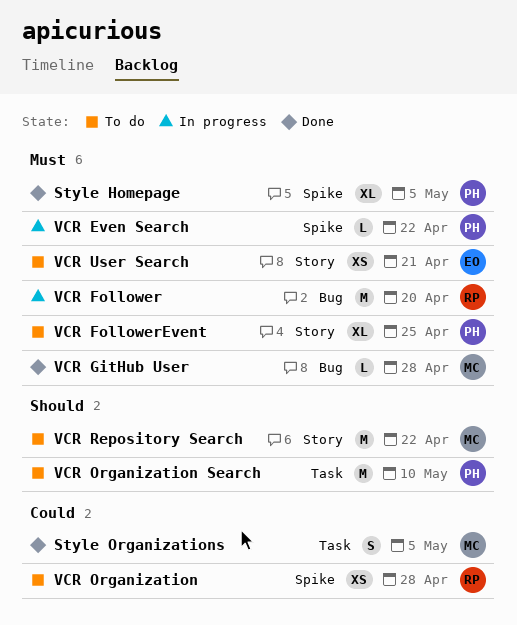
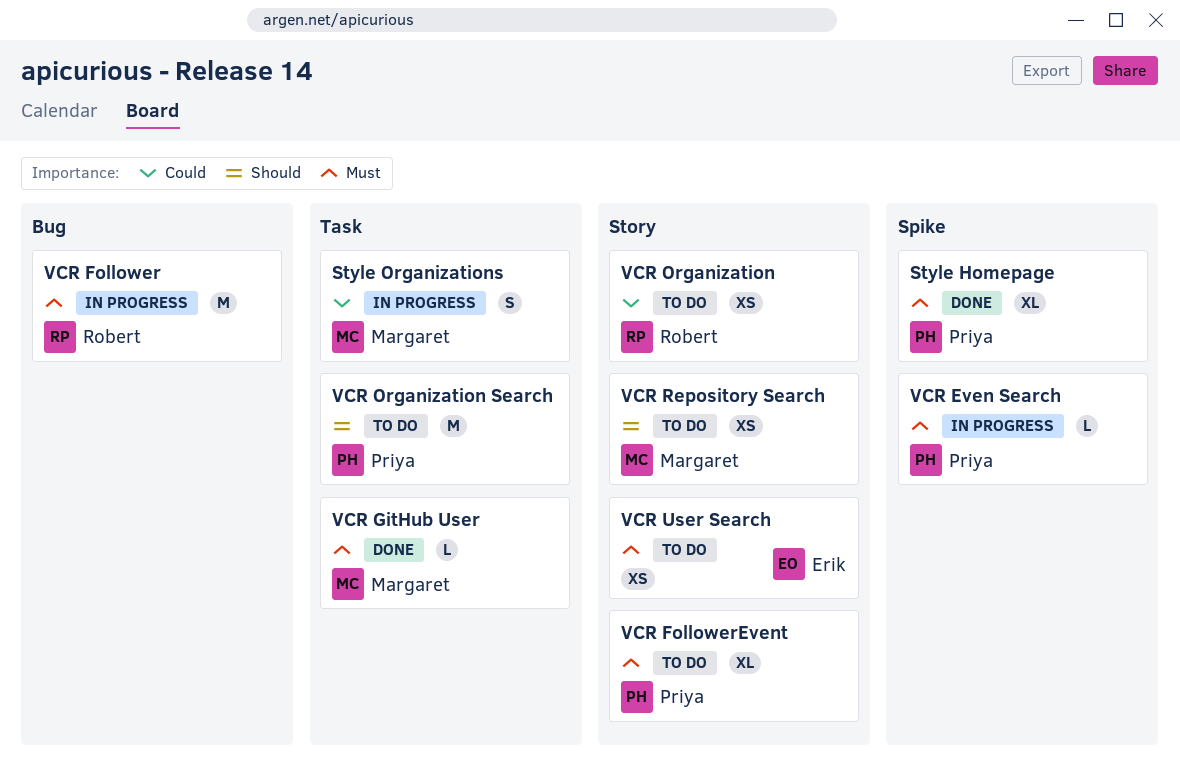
Style Organizations, status: Done -> In progress
VCR GitHub User, label: Bug -> Task
VCR Organization, label: Spike -> Story
VCR Repository Search, estimate: M -> XS

